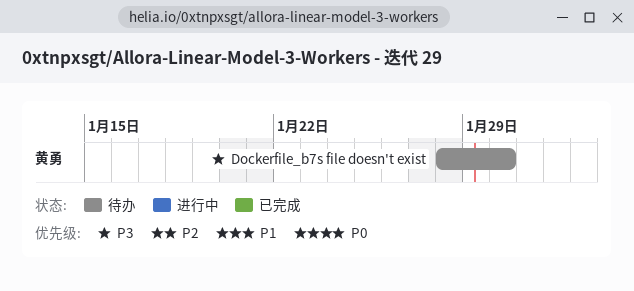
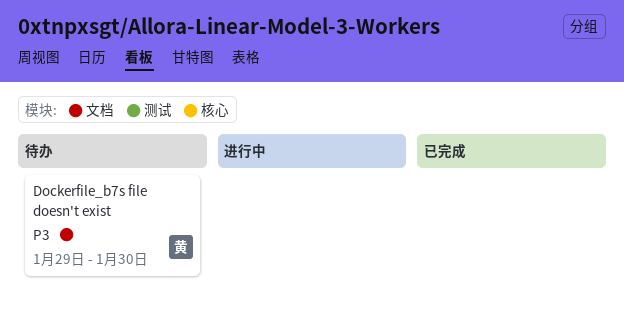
Dockerfile_b7s file doesn't exist, start: Jan 28 -> Jan 29

